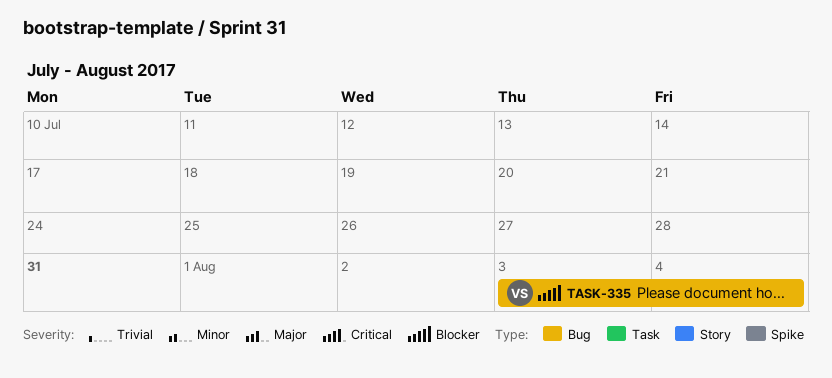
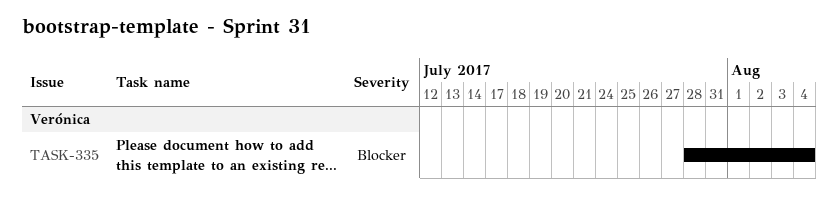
TASK-335, start: Aug 3 -> Jul 28

